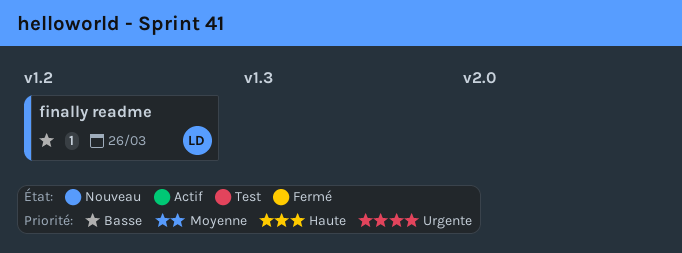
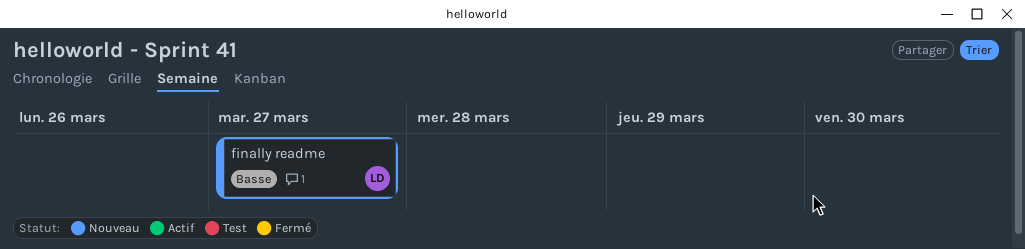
finally readme, due: Mar 26 -> Mar 27

